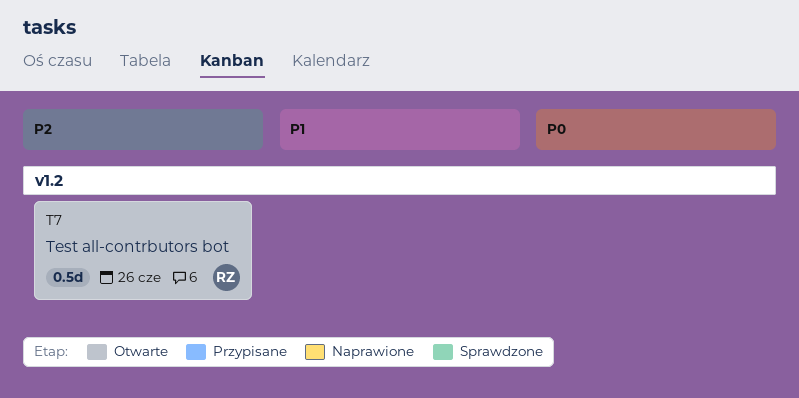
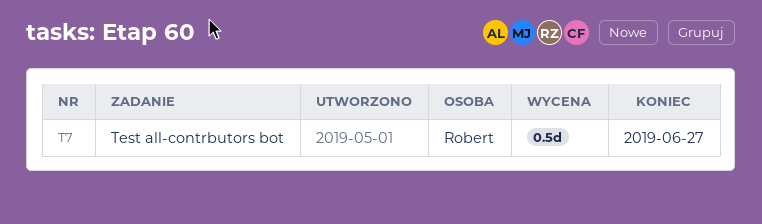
T7, due: Jun 26 -> Jun 27

